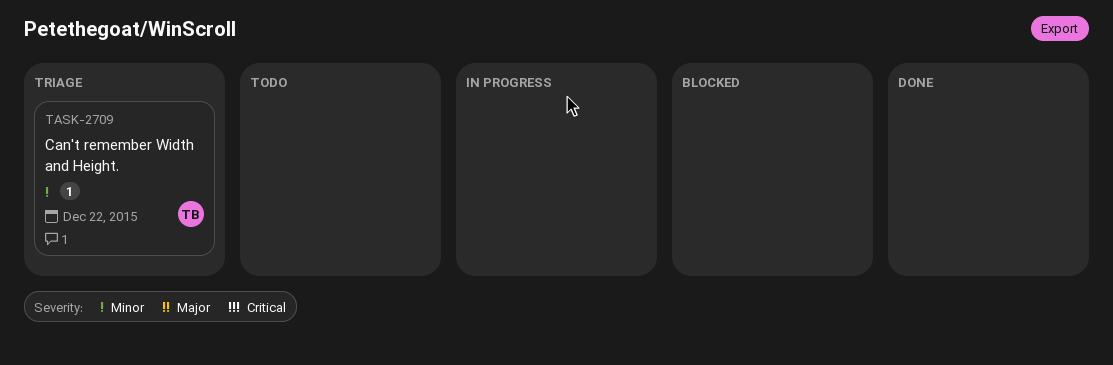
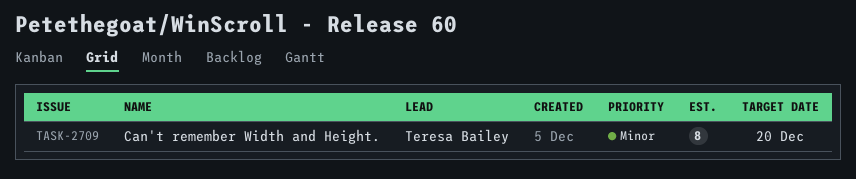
TASK-2709, estimate: 1 -> 8
TASK-2709, due: Dec 22 -> Dec 20

